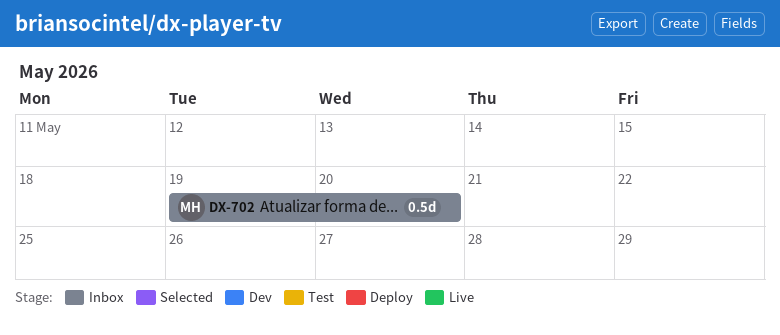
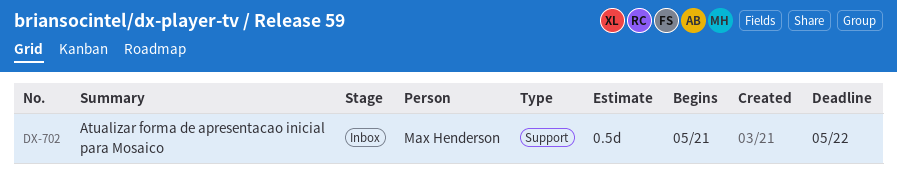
DX-702, start: May 19 -> May 21
DX-702, due: May 20 -> May 22

